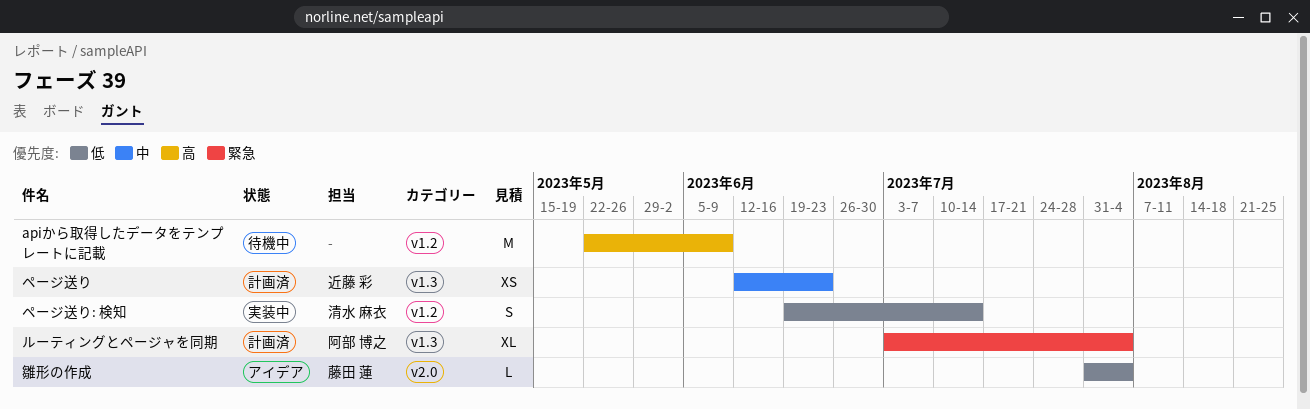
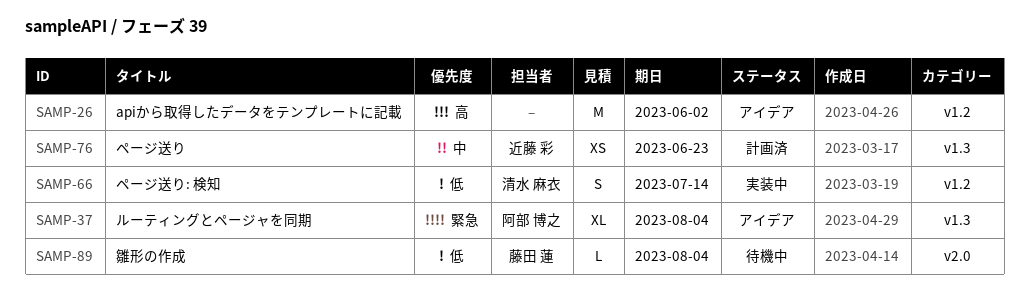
apiから取得したデータをテンプレートに記載, status: 待機中 -> アイデア
apiから取得したデータをテンプレートに記載, due: Jun 9 -> Jun 2
ルーティングとページャを同期, status: 計画済 -> アイデア
雛形の作成, status: アイデア -> 待機中

